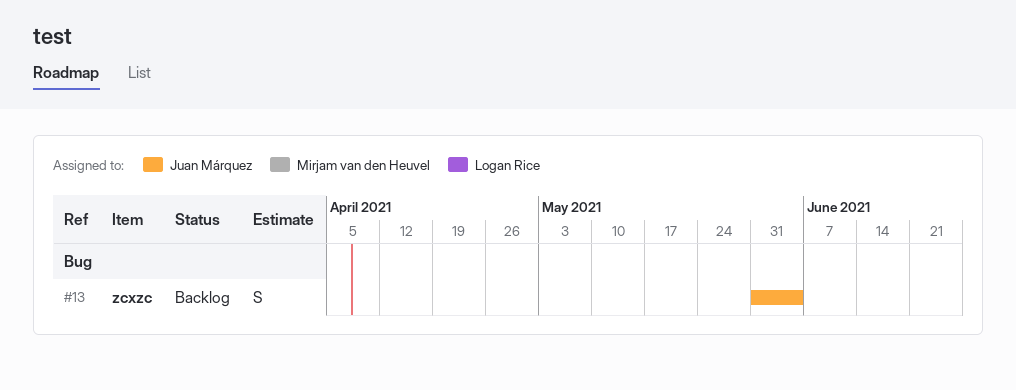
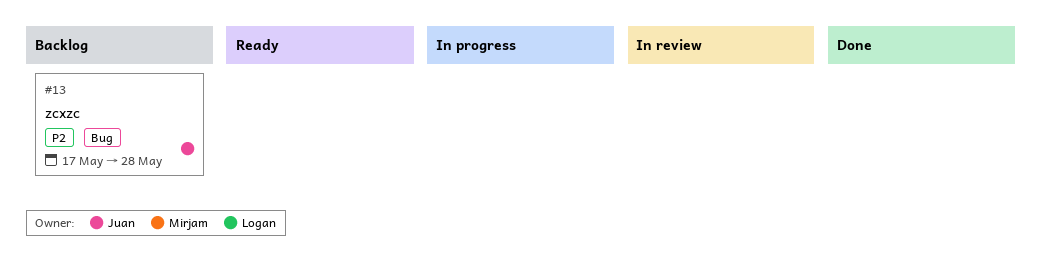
#13, start: May 31 -> May 17
#13, due: Jun 4 -> May 28

